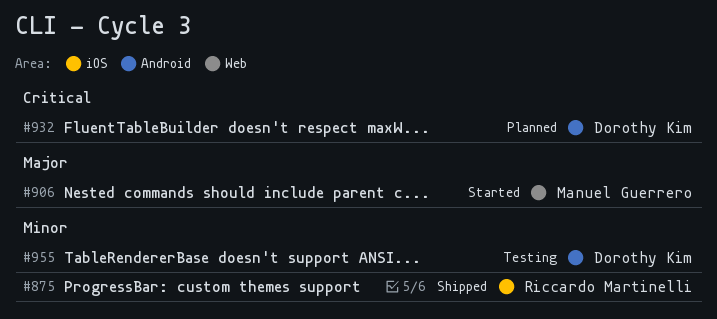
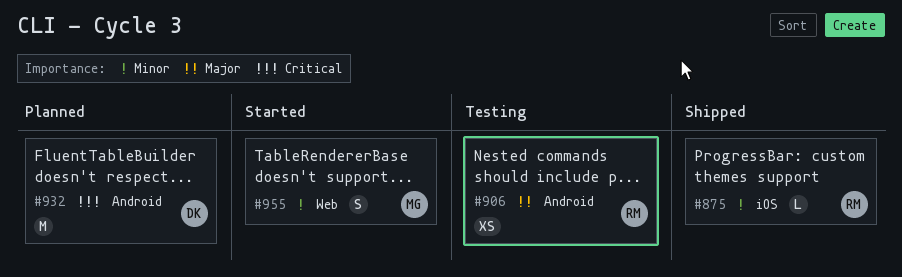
#906, status: Started -> Testing
#906, owner: Manuel Guerrero -> Riccardo Martinelli
#906, label: Web -> Android
#955, status: Testing -> Started
#955, owner: Dorothy Kim -> Manuel Guerrero
#955, label: Android -> Web

